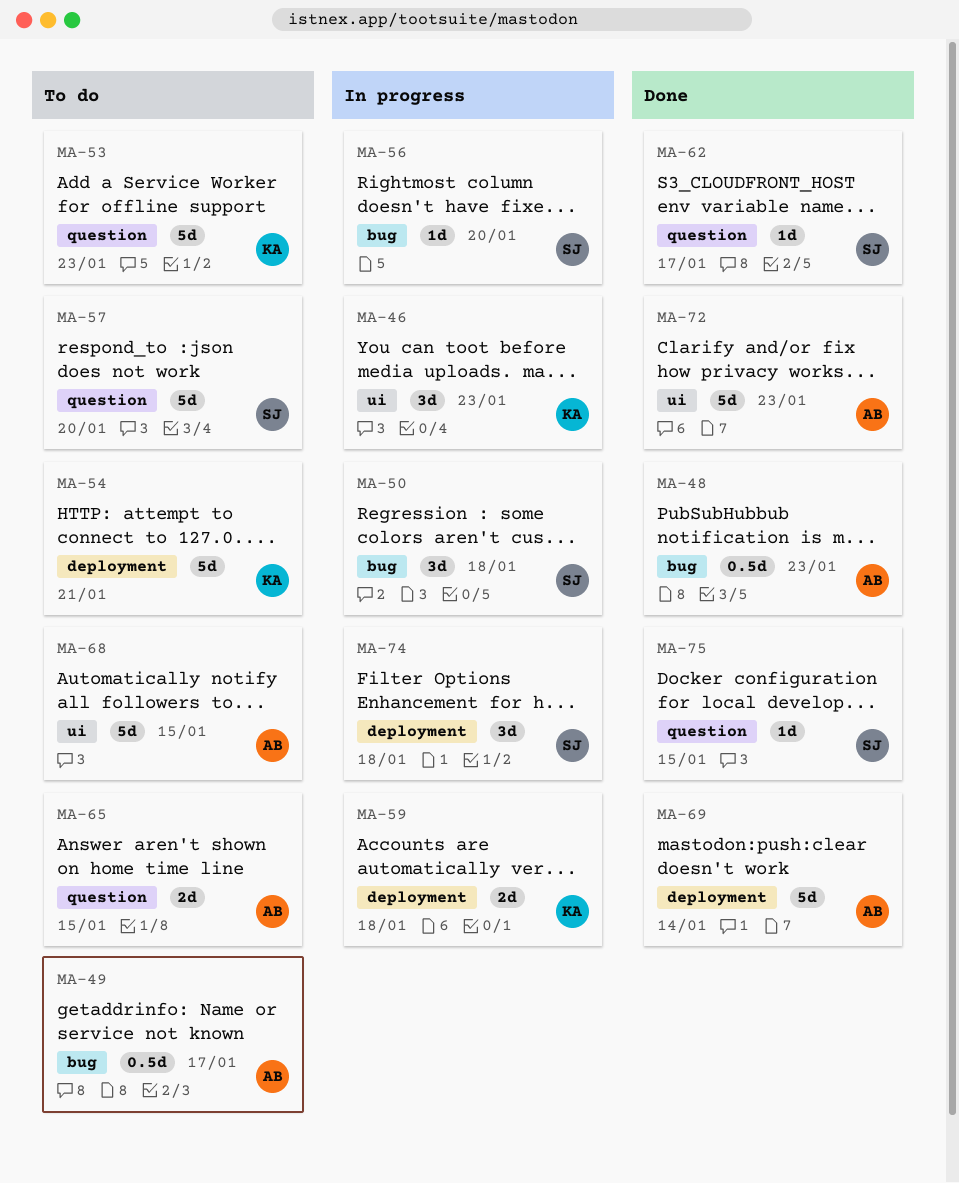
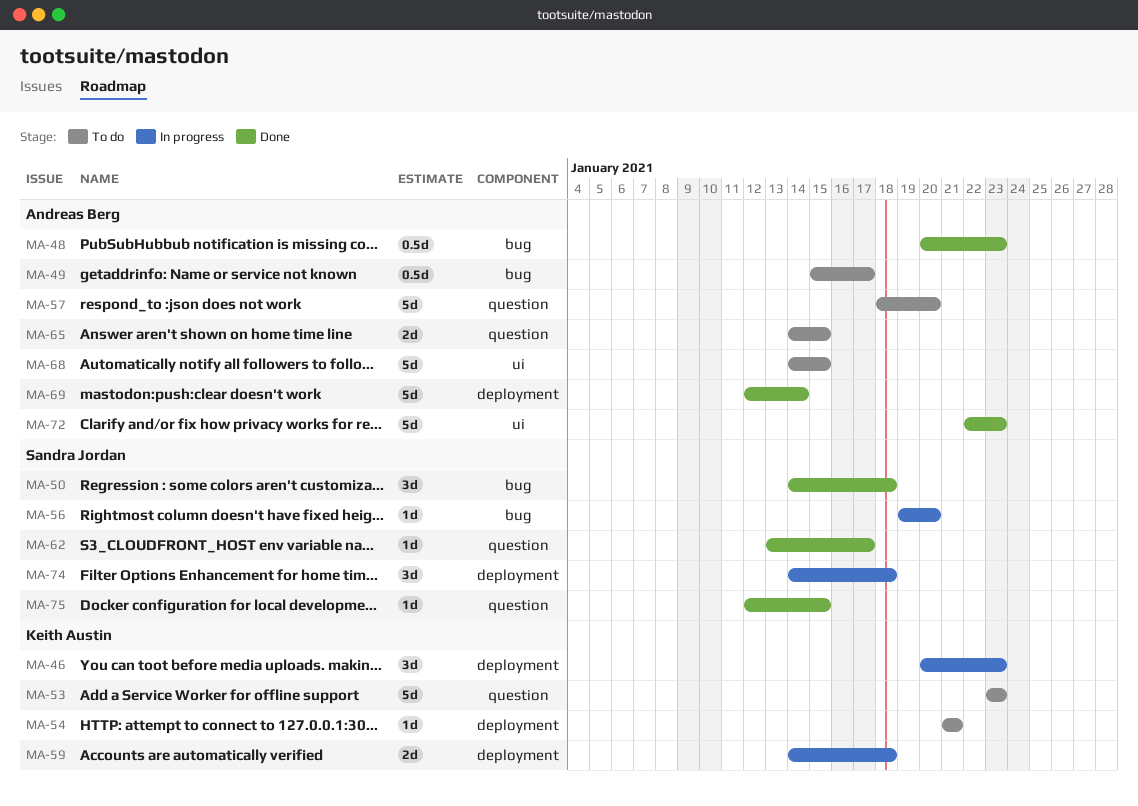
MA-46, label: ui -> deployment
MA-50, status: In progress -> Done
MA-54, estimate: 5d -> 1d
MA-57, owner: Sandra Jordan -> Andreas Berg

